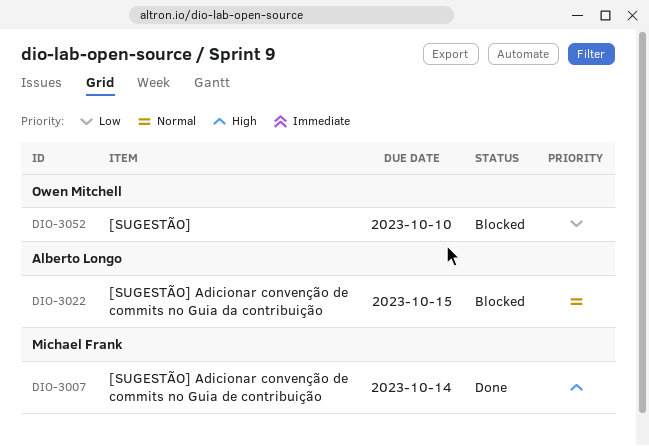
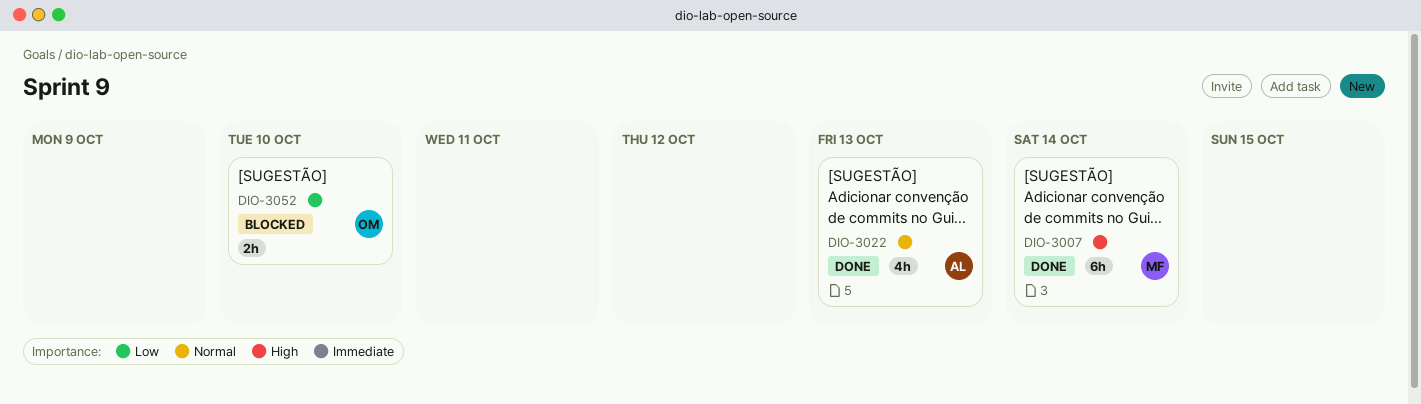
DIO-3022, status: Blocked -> Done
DIO-3022, due: Oct 15 -> Oct 13

